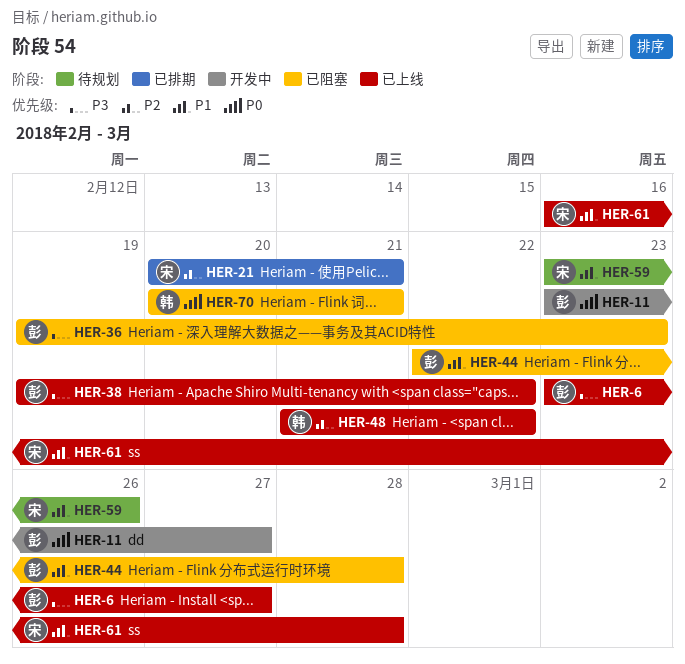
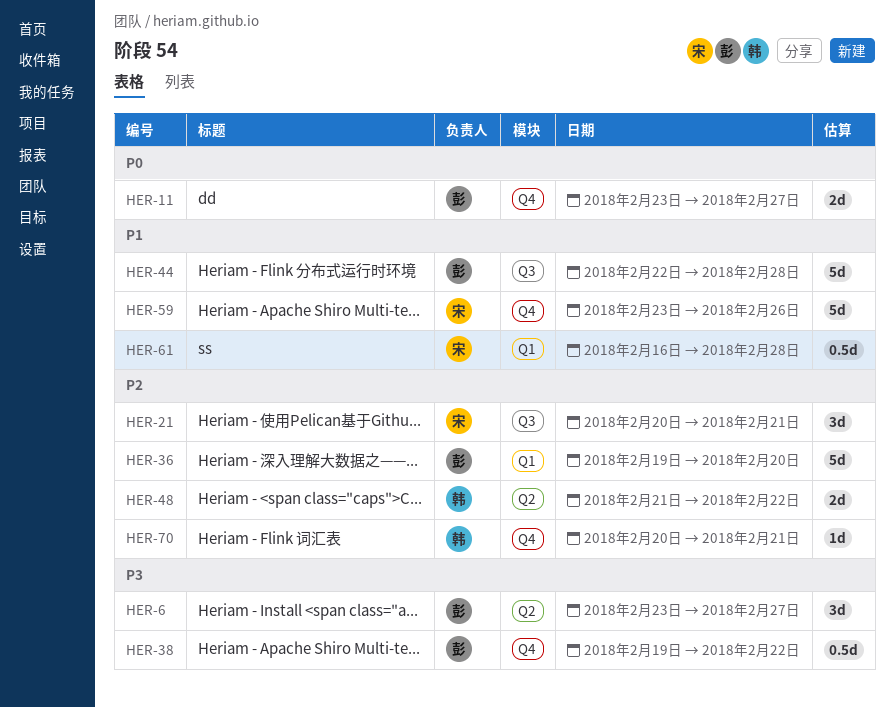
HER-36, priority: P3 -> P2
HER-36, due: Feb 23 -> Feb 20
HER-70, priority: P0 -> P2

